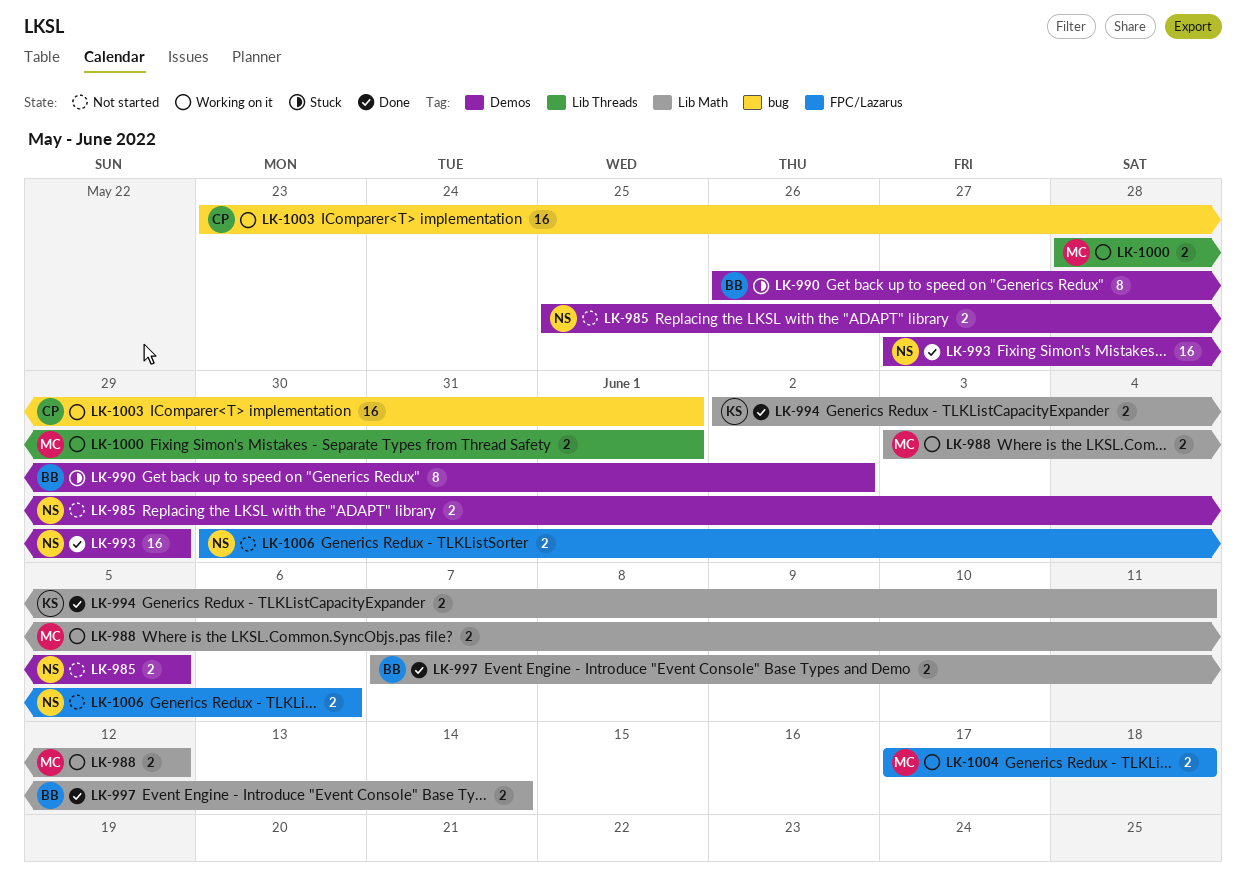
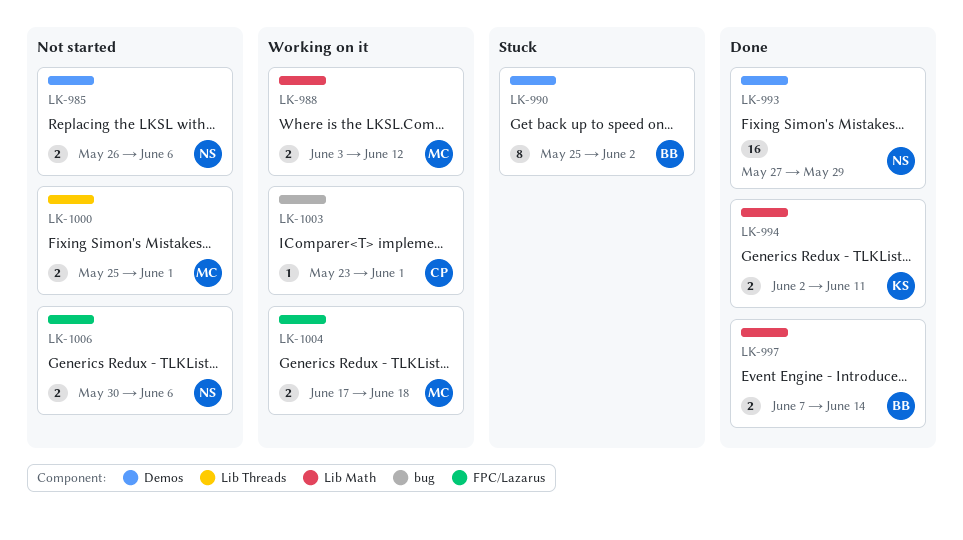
LK-985, start: May 25 -> May 26
LK-985, due: Jun 5 -> Jun 6
LK-990, start: May 26 -> May 25
LK-1000, status: Working on it -> Not started
LK-1000, start: May 28 -> May 25
LK-1003, estimate: 16 -> 1

